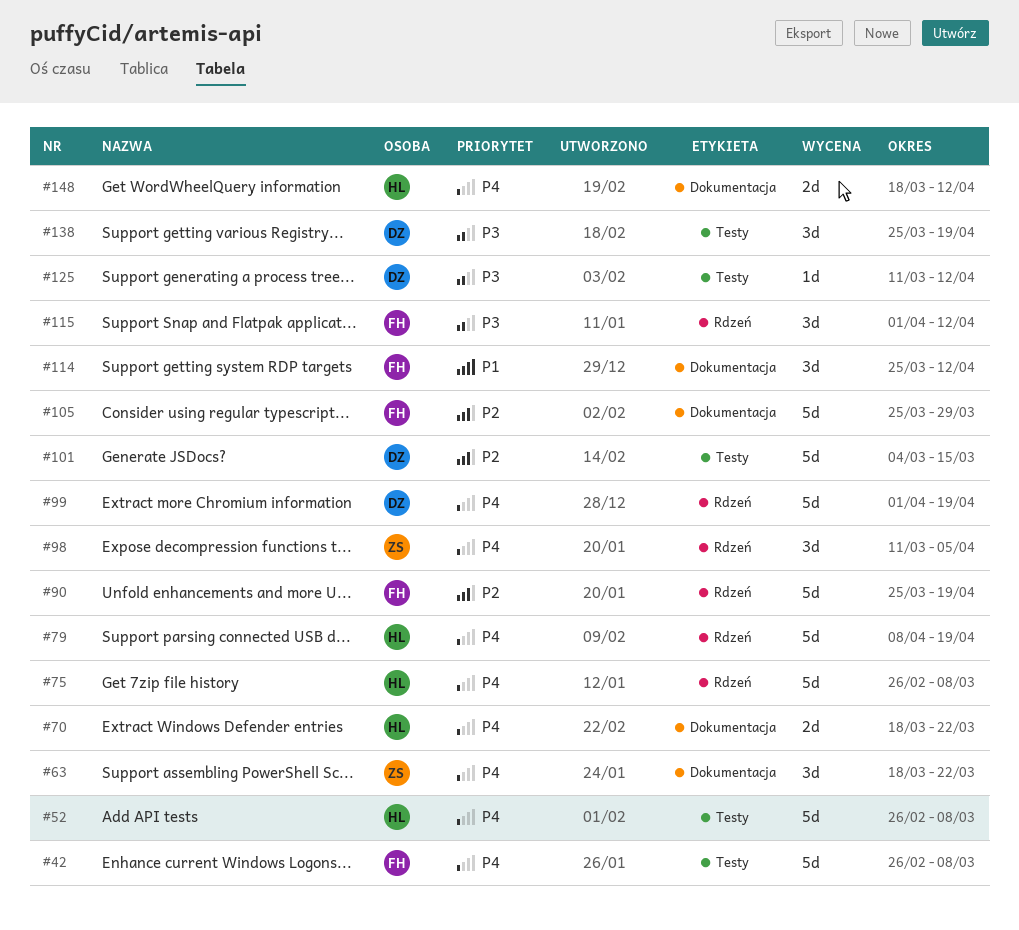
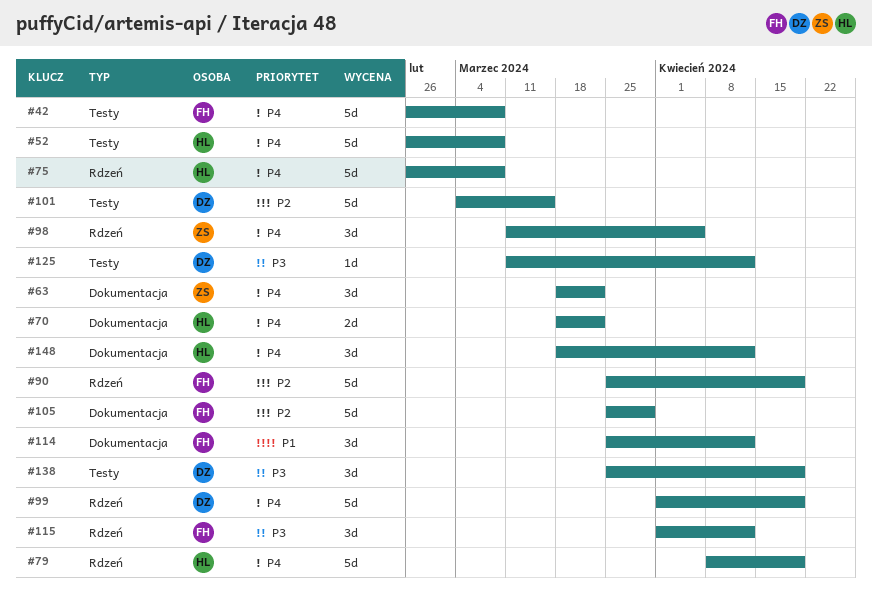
#148, estimate: 2d -> 3d

